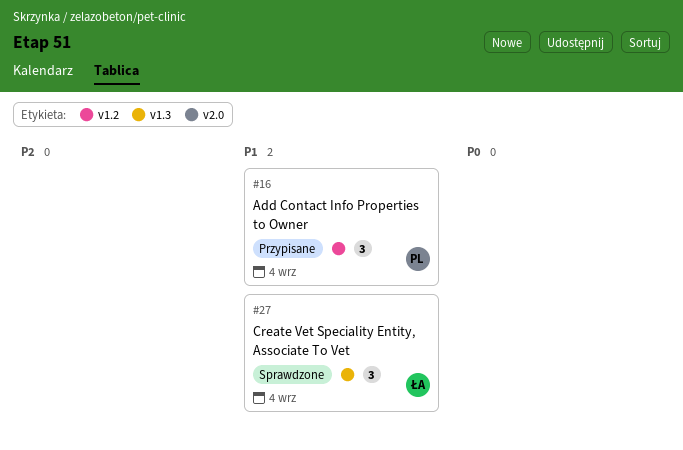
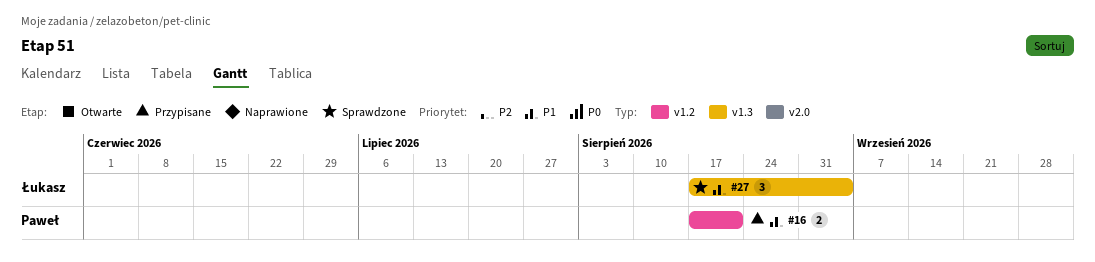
#16, estimate: 3 -> 2
#16, due: Sep 4 -> Aug 21

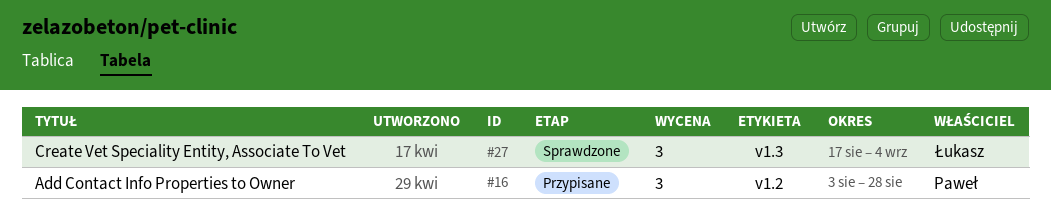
#16, estimate: 2 -> 3
#16, start: Aug 17 -> Aug 3
#16, due: Aug 21 -> Aug 28

